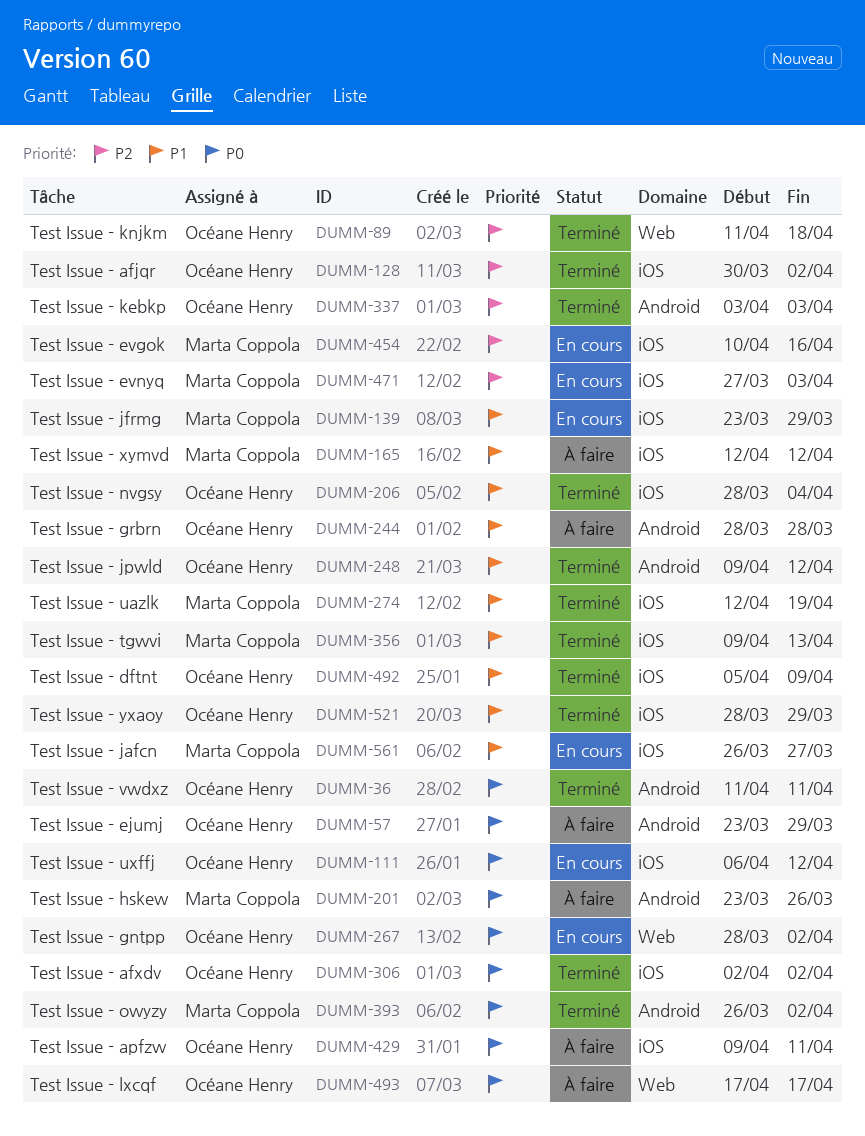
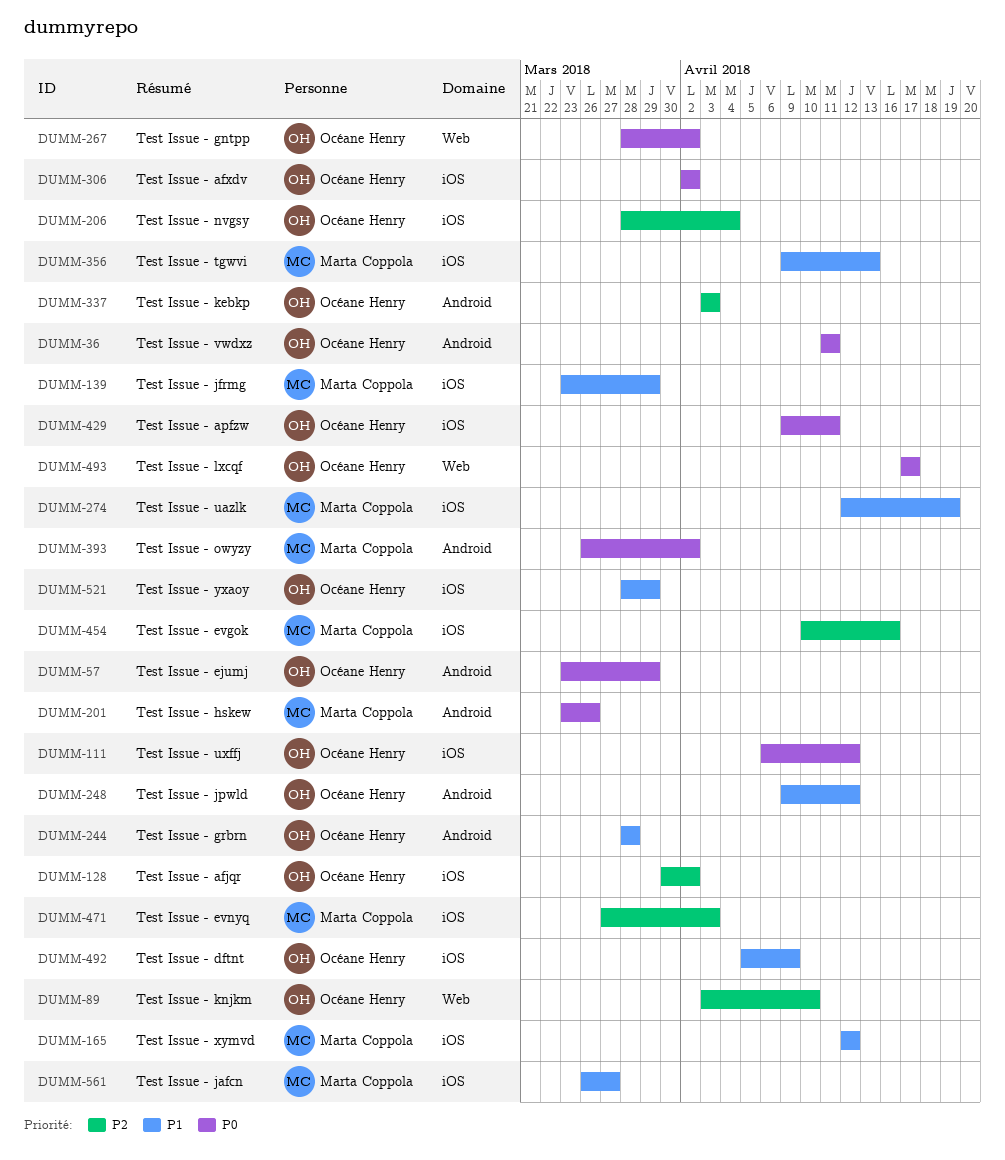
DUMM-89, start: Apr 11 -> Apr 3
DUMM-89, due: Apr 18 -> Apr 10
DUMM-206, priority: P1 -> P2

